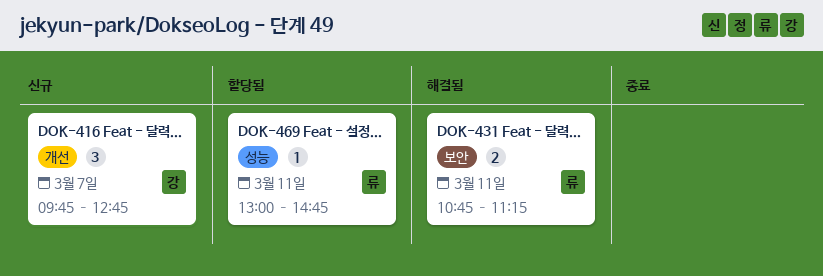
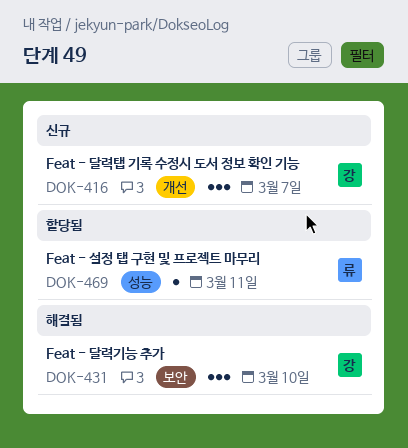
DOK-431, owner: 류 -> 강
DOK-431, estimate: 2 -> 3
DOK-431, day: Mar 11 -> Mar 10

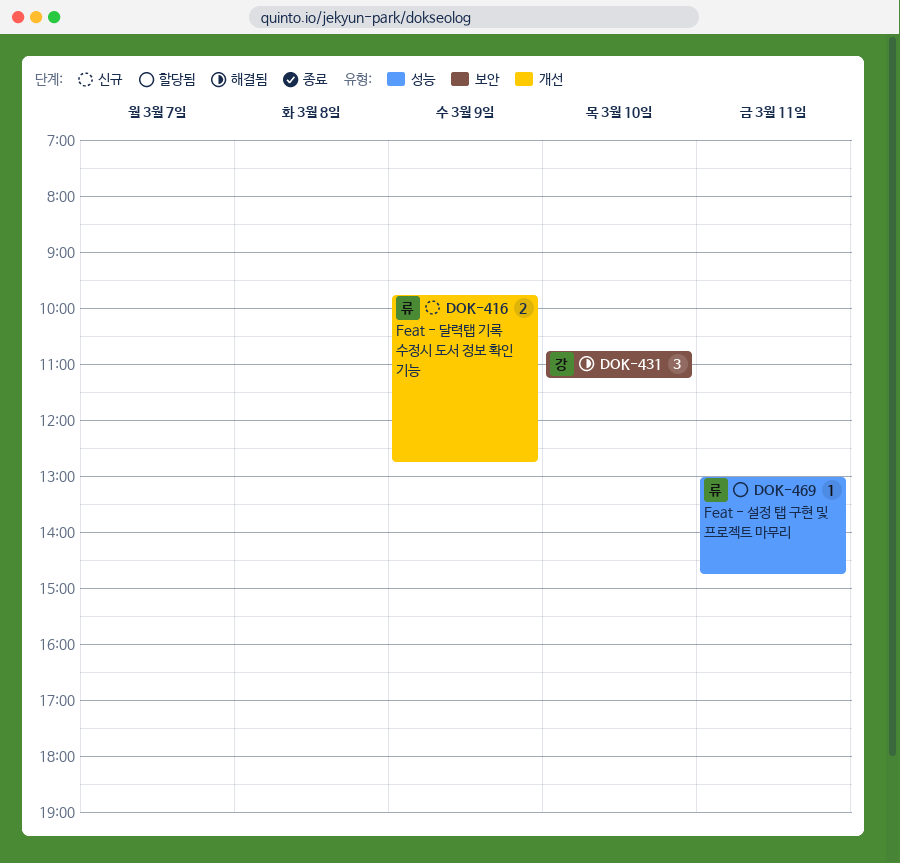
DOK-416, owner: 강 -> 류
DOK-416, estimate: 3 -> 2
DOK-416, day: Mar 7 -> Mar 9

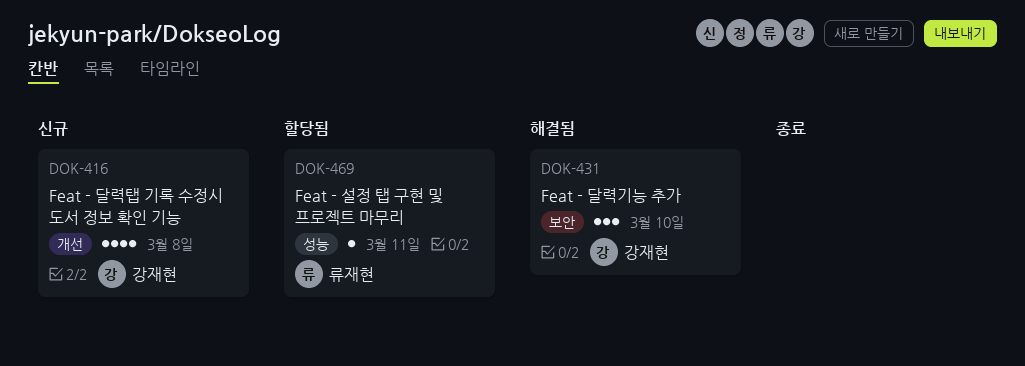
DOK-416, owner: 류재현 -> 강재현
DOK-416, estimate: 2 -> 4
DOK-416, day: Mar 9 -> Mar 8

